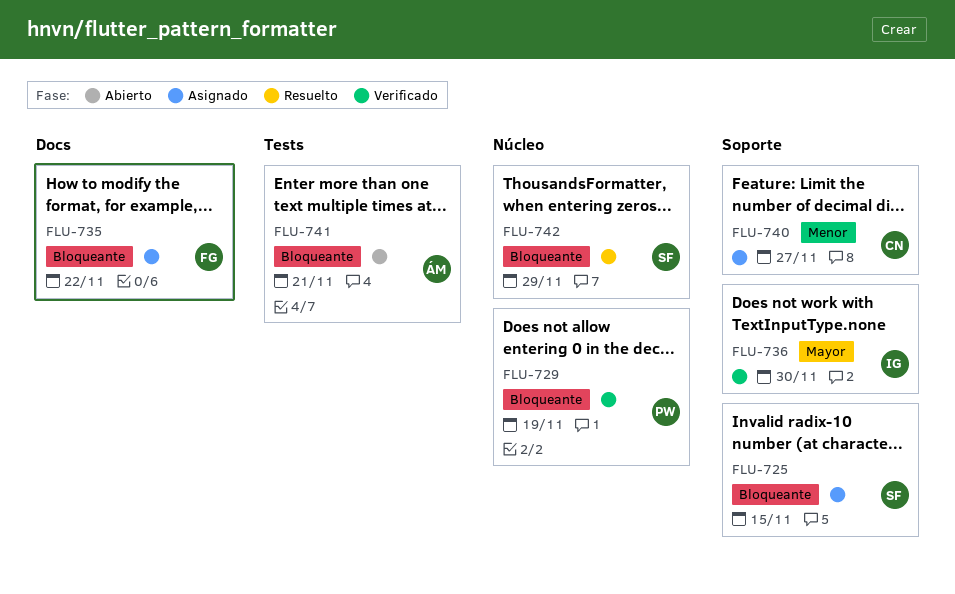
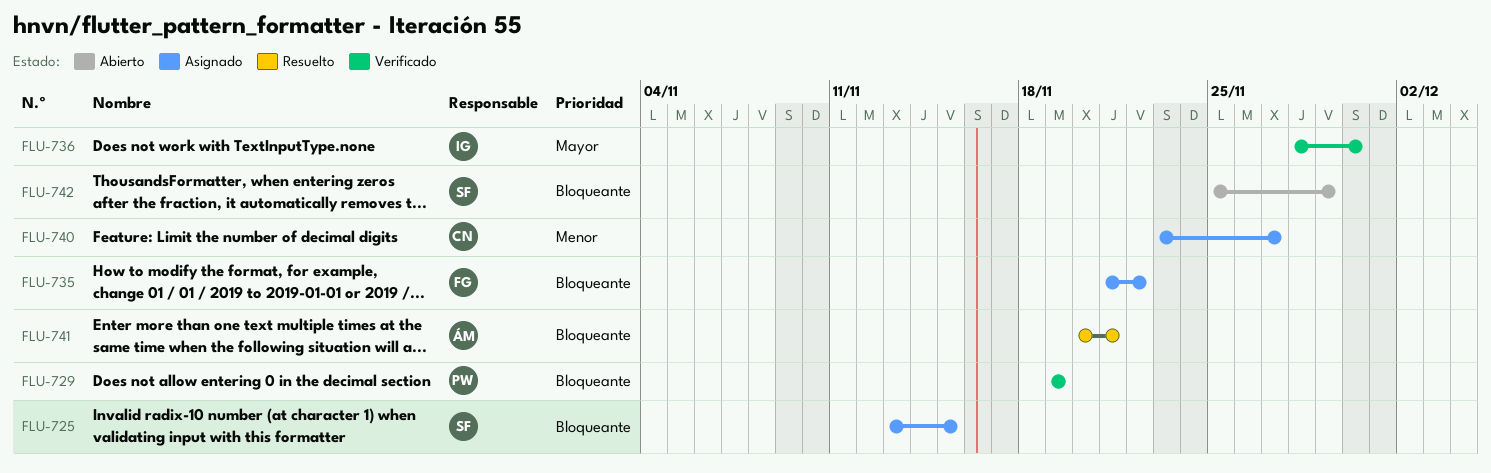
FLU-741, status: Abierto -> Resuelto
FLU-742, status: Resuelto -> Abierto

